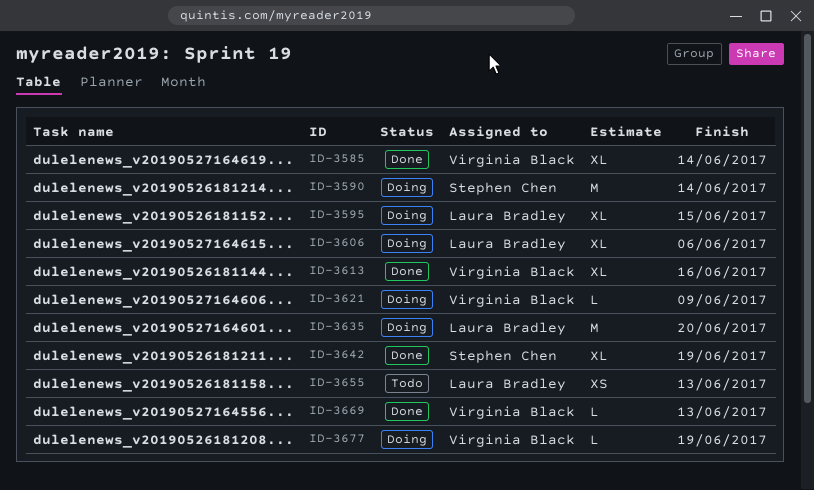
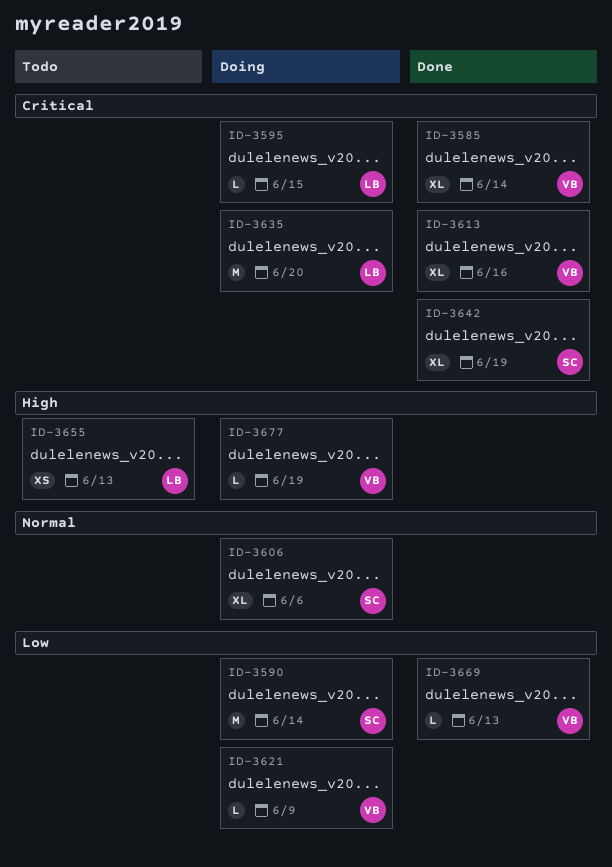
ID-3595, estimate: XL -> L
ID-3606, owner: Laura Bradley -> Stephen Chen

